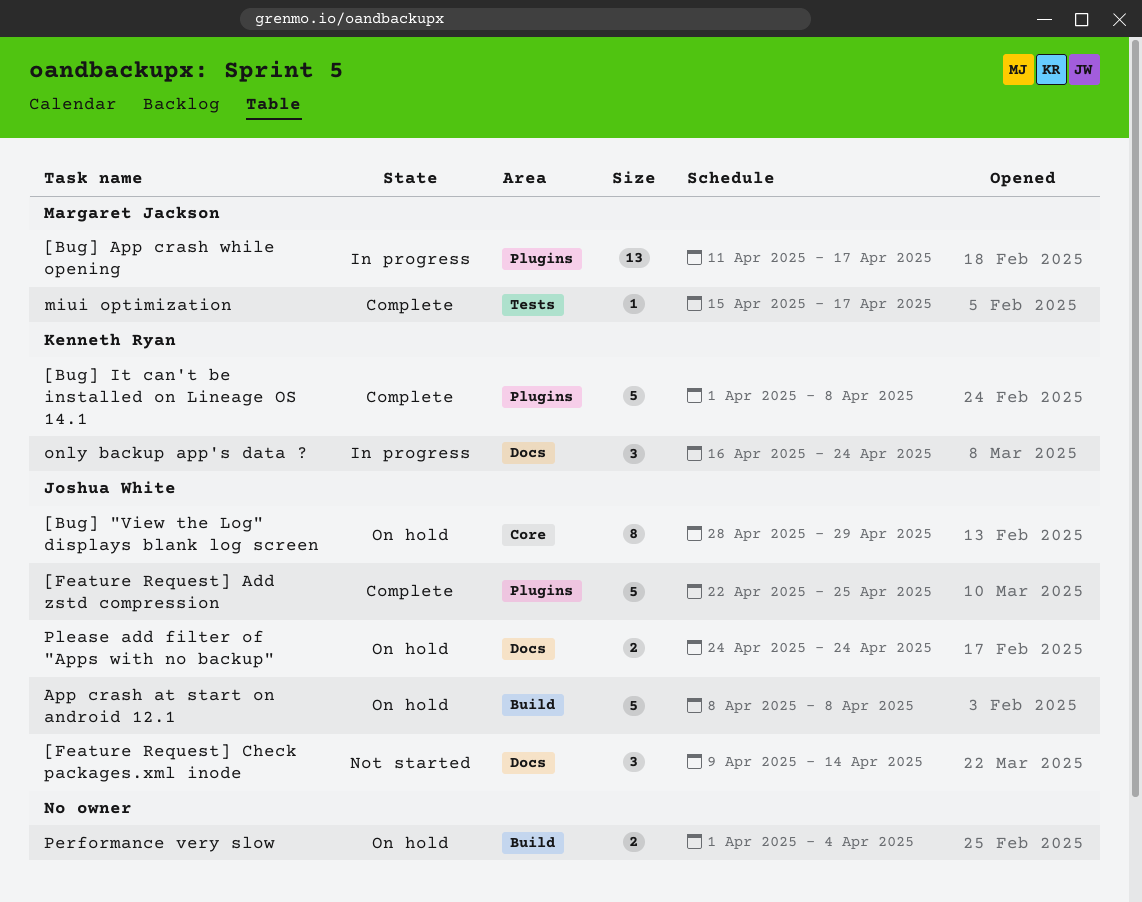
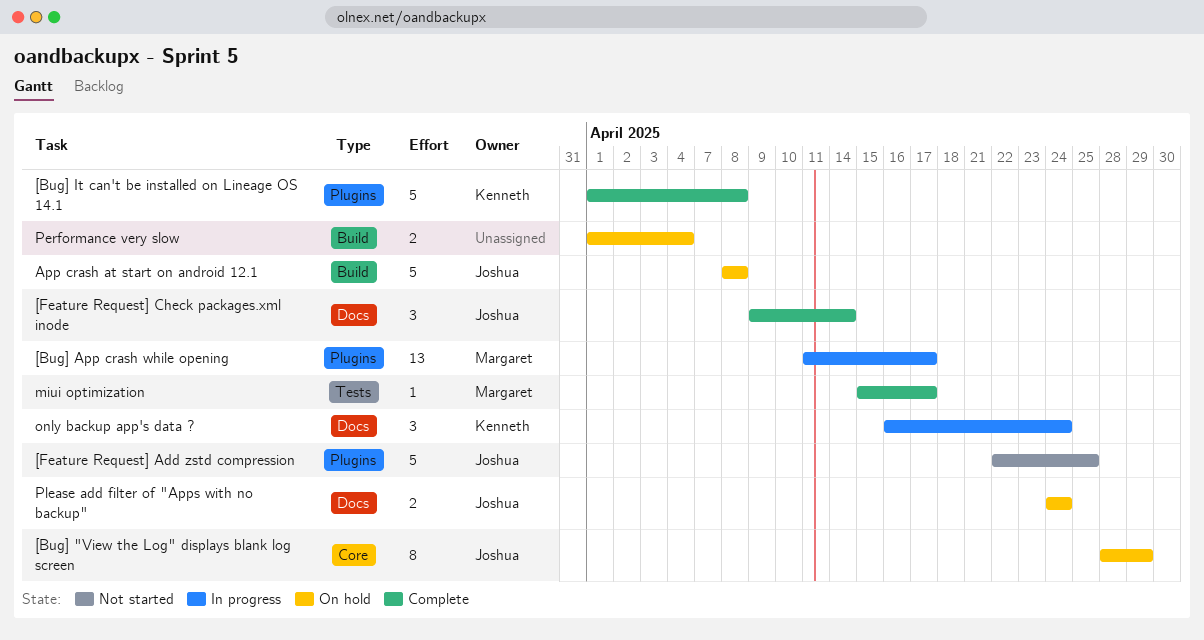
[Feature Request] Add zstd compression, status: Complete -> Not started
[Feature Request] Check packages.xml inode, status: Not started -> Complete

